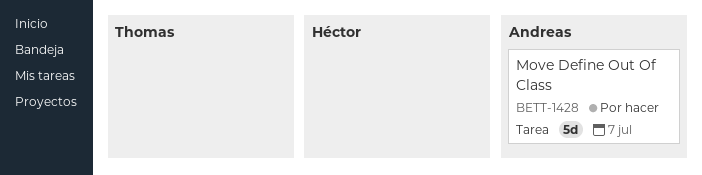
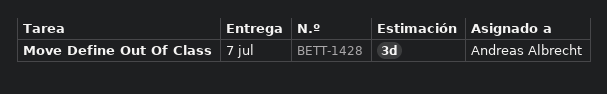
BETT-1428, estimate: 5d -> 3d

